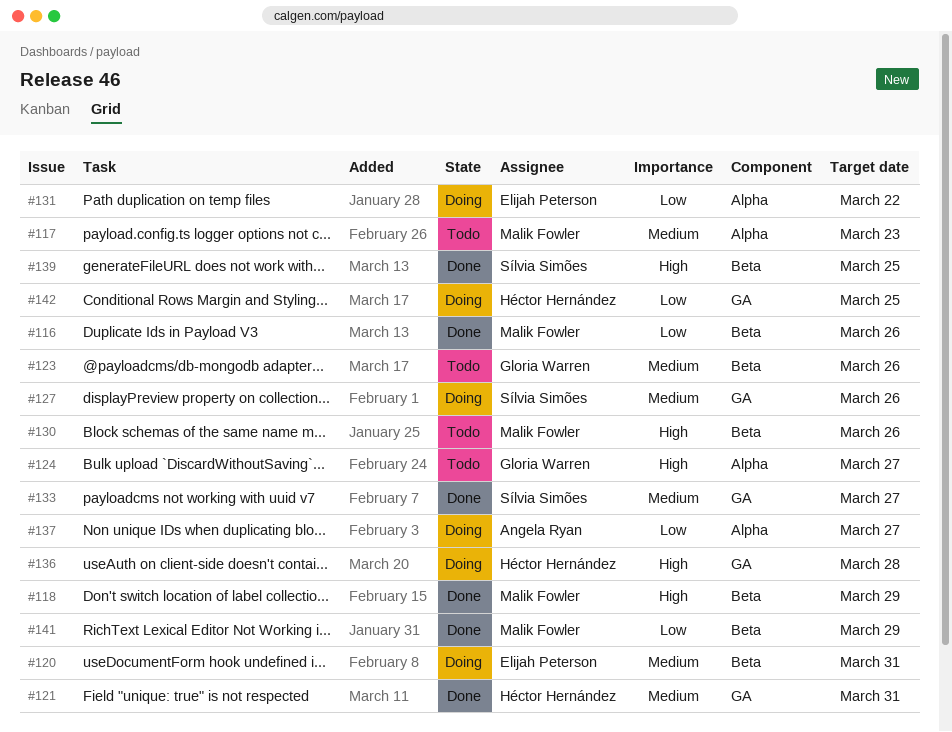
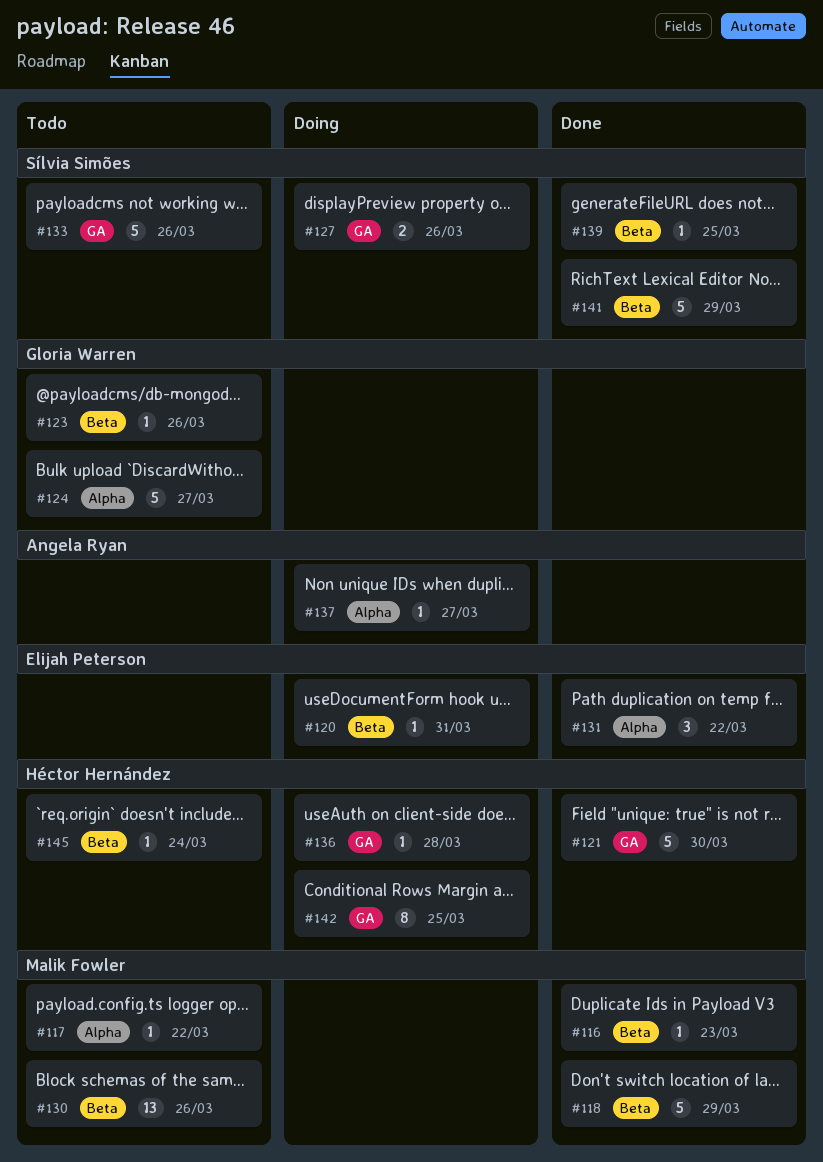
#116, due: Mar 26 -> Mar 23
#117, due: Mar 23 -> Mar 22
#121, due: Mar 31 -> Mar 30
#131, status: Doing -> Done
#133, status: Done -> Todo
#133, due: Mar 27 -> Mar 26
#141, owner: Malik Fowler -> Sílvia Simões
#145: none -> present

